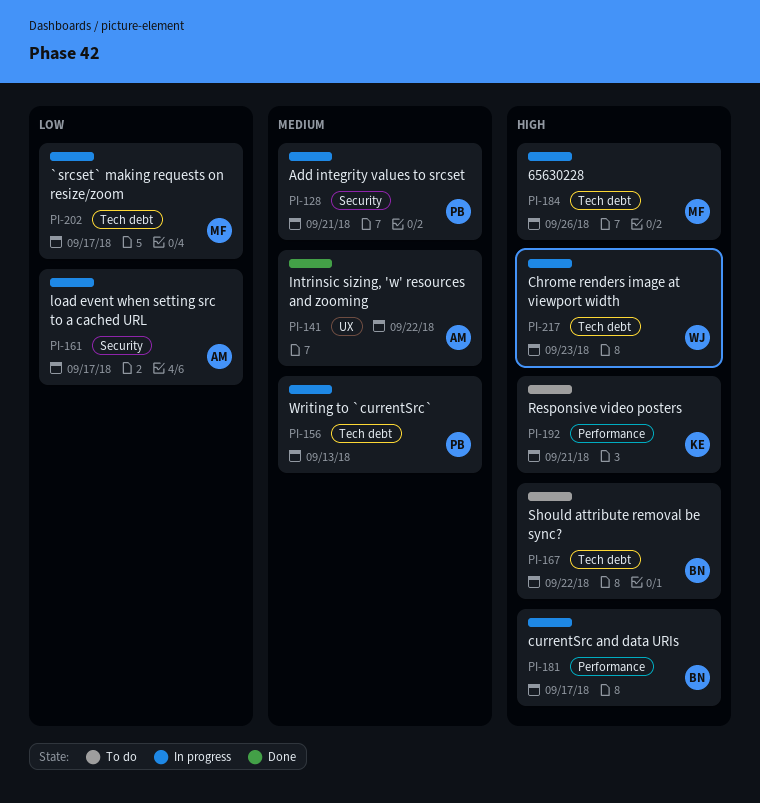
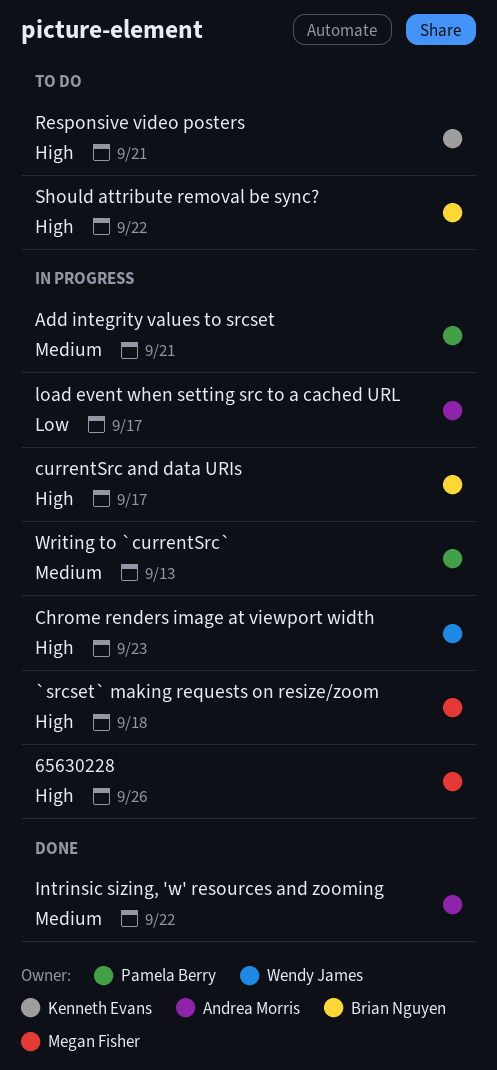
`srcset` making requests on resize/zoom, priority: Low -> High
`srcset` making requests on resize/zoom, due: Sep 17 -> Sep 18

